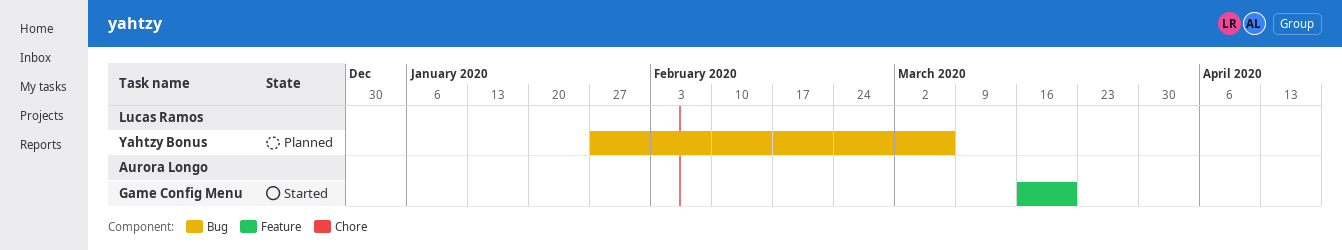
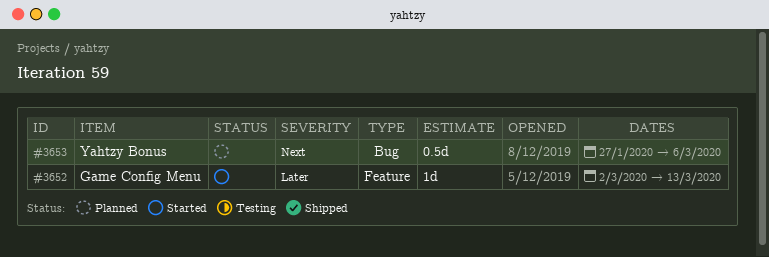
Game Config Menu, start: Mar 16 -> Mar 2
Game Config Menu, due: Mar 20 -> Mar 13

